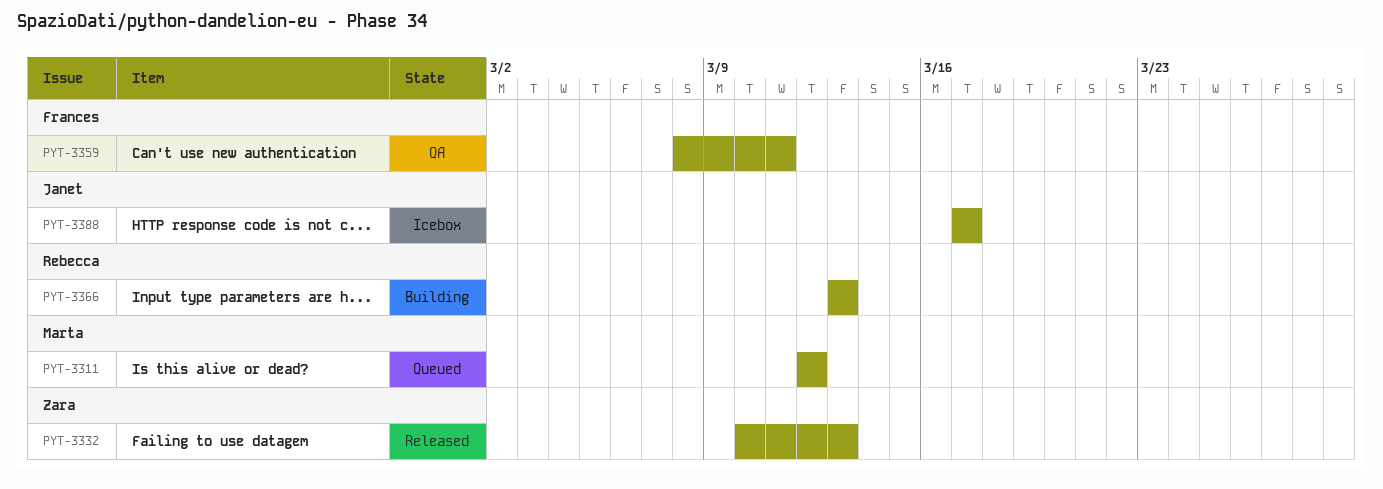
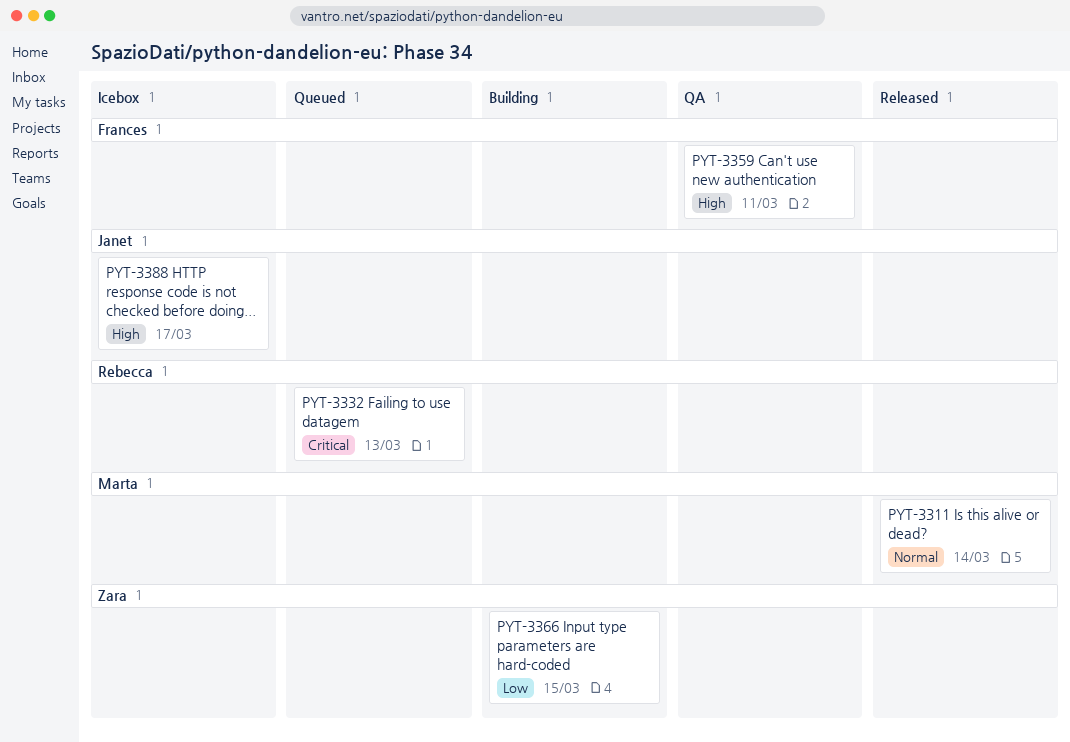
PYT-3311, status: Queued -> Released
PYT-3311, due: Mar 12 -> Mar 14
PYT-3332, status: Released -> Queued
PYT-3332, owner: Zara -> Rebecca
PYT-3366, owner: Rebecca -> Zara
PYT-3366, due: Mar 13 -> Mar 15

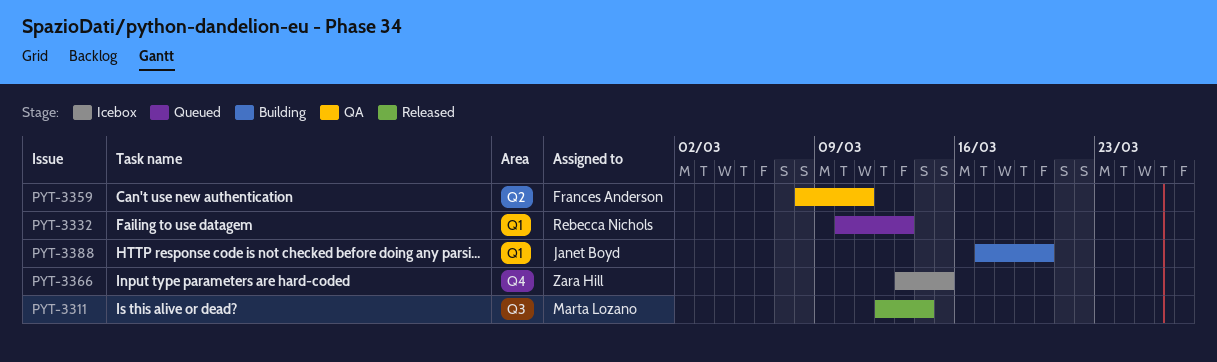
PYT-3366, status: Building -> Icebox
PYT-3388, status: Icebox -> Building
PYT-3388, due: Mar 17 -> Mar 20

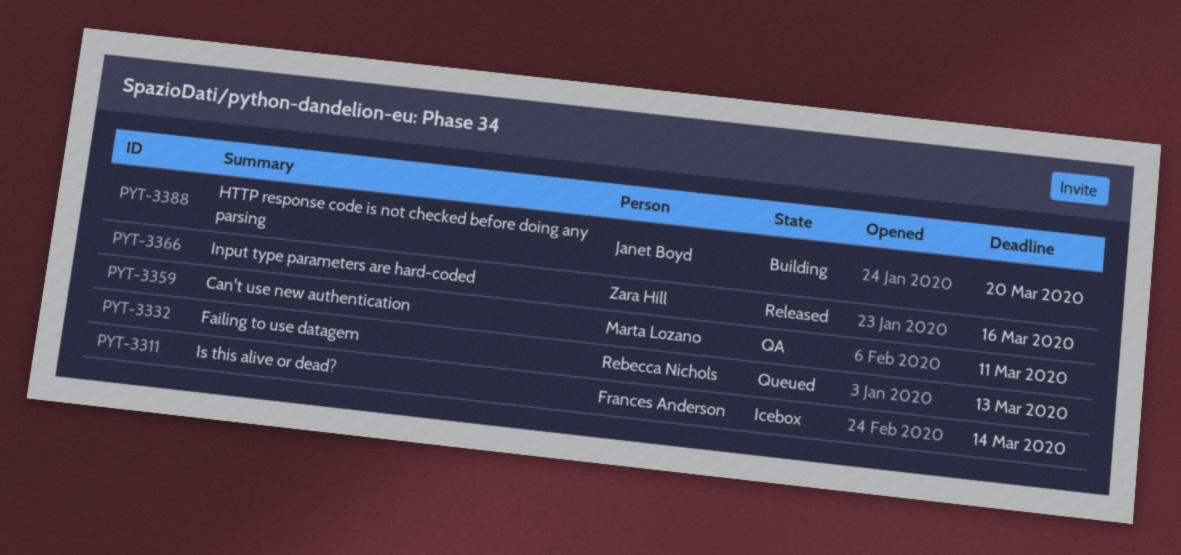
PYT-3311, status: Released -> Icebox
PYT-3311, owner: Marta Lozano -> Frances Anderson
PYT-3359, owner: Frances Anderson -> Marta Lozano
PYT-3366, status: Icebox -> Released
PYT-3366, due: Mar 15 -> Mar 16

